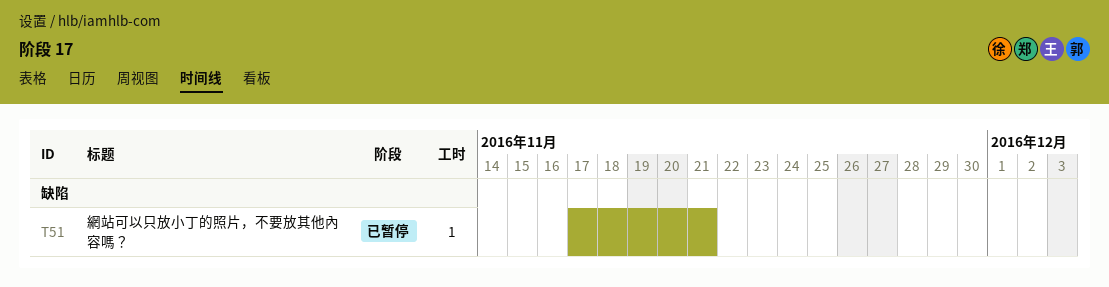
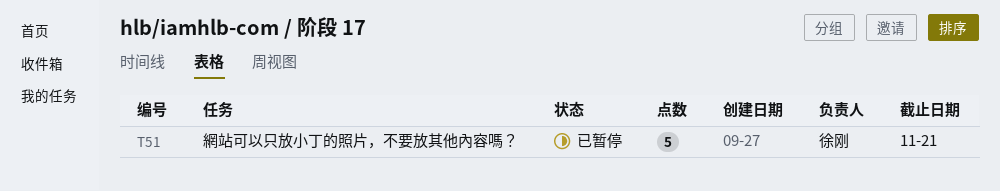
T51, estimate: 1 -> 5

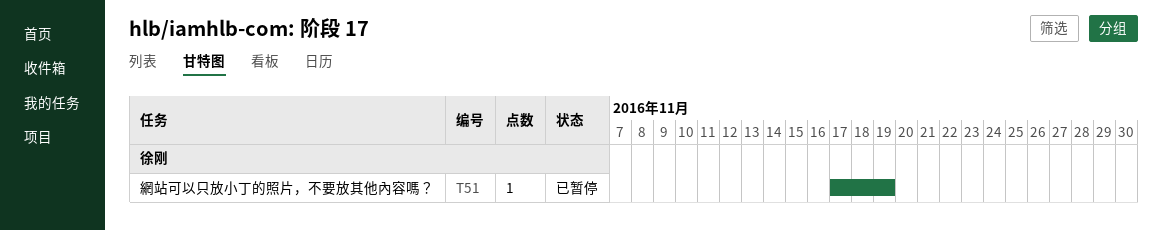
T51, estimate: 5 -> 1
T51, due: Nov 21 -> Nov 19

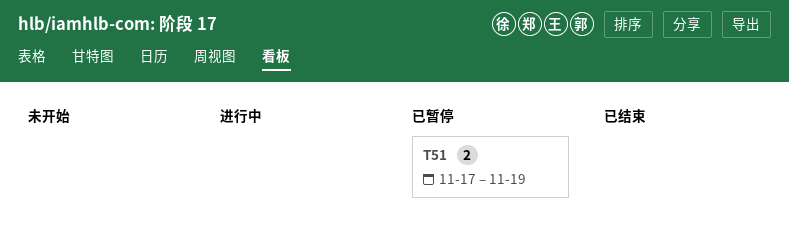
T51, estimate: 1 -> 2

